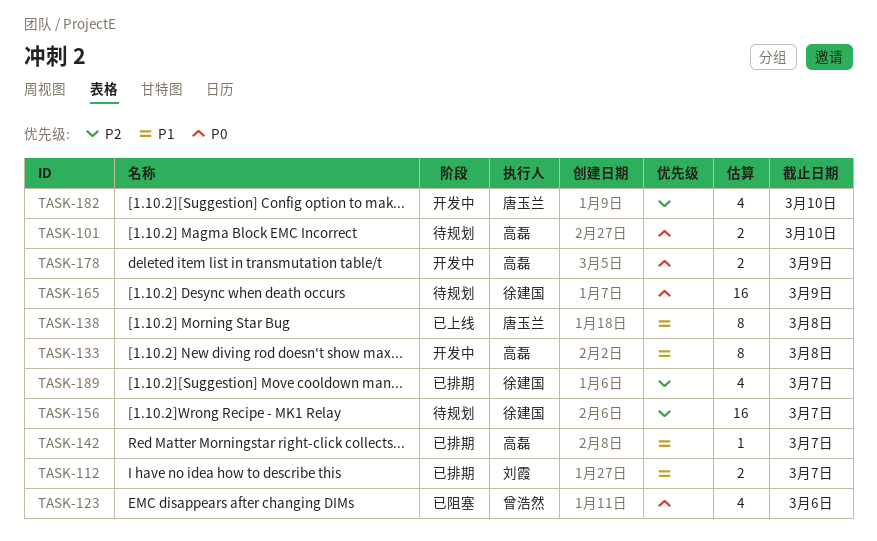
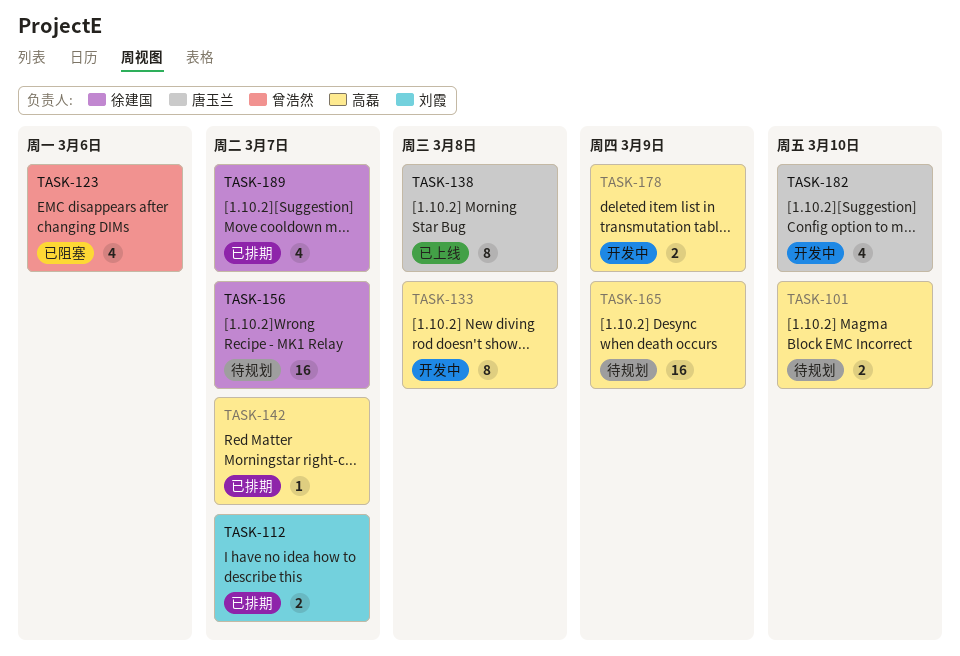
TASK-165, owner: 徐建国 -> 高磊

